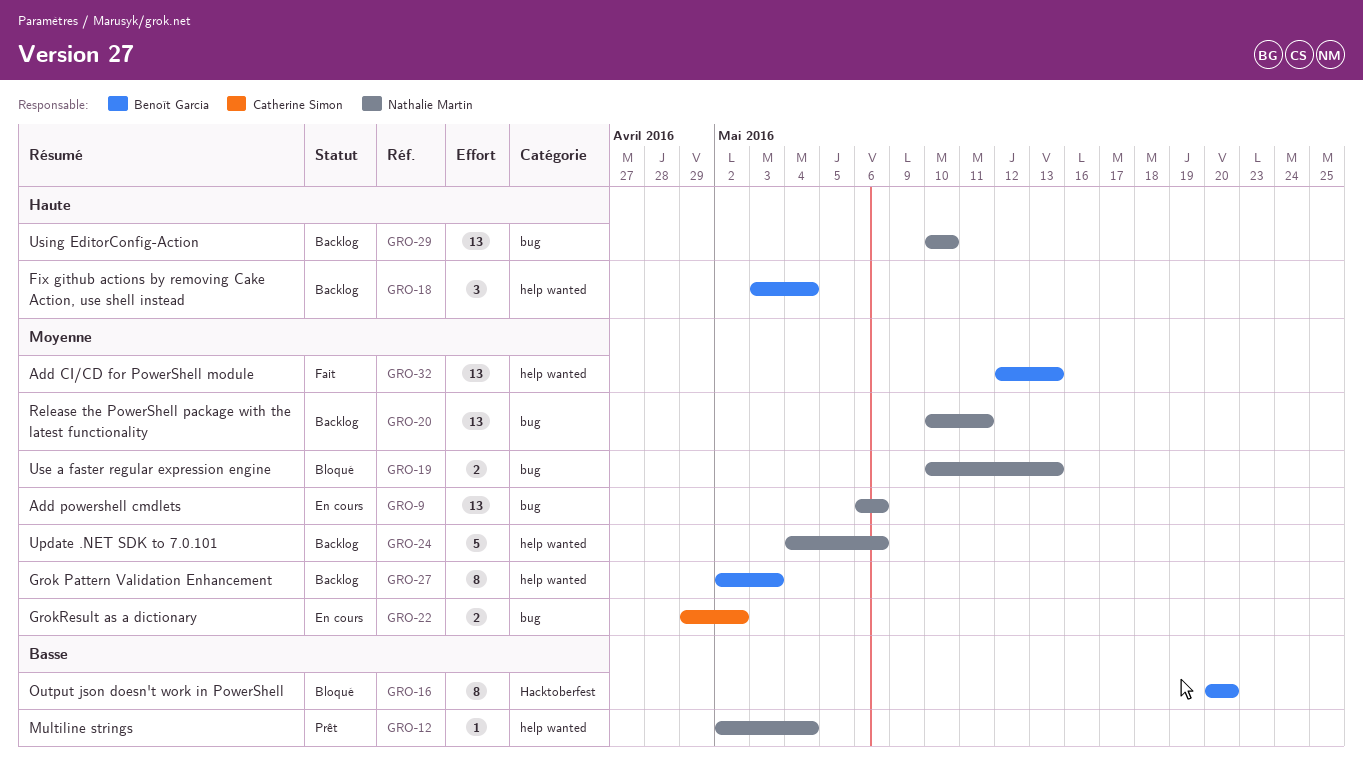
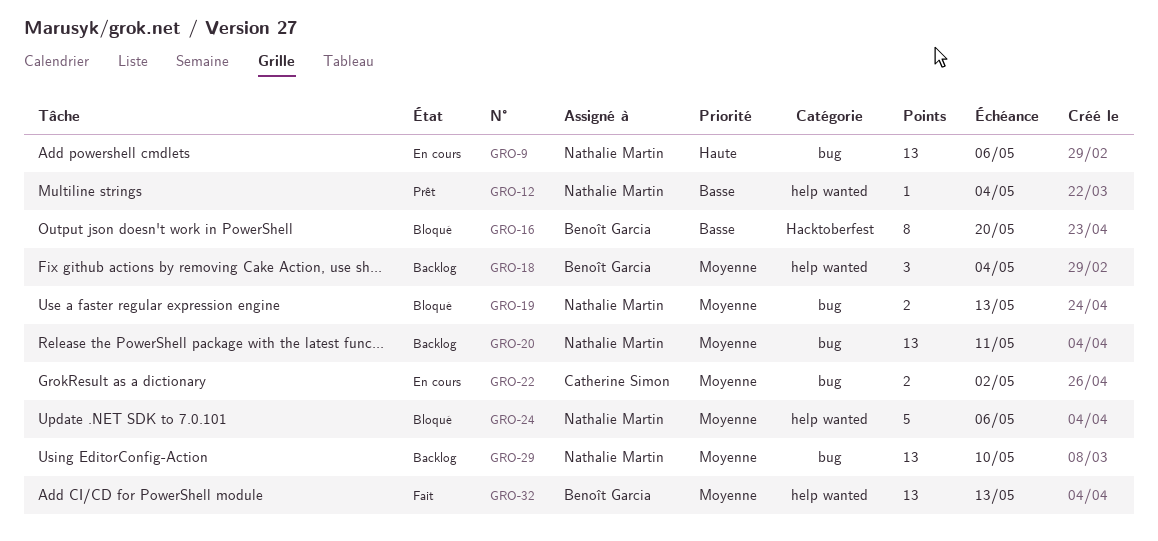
GRO-9, priority: Moyenne -> Haute
GRO-18, priority: Haute -> Moyenne
GRO-24, status: Backlog -> Bloqué
GRO-27: present -> none
GRO-29, priority: Haute -> Moyenne

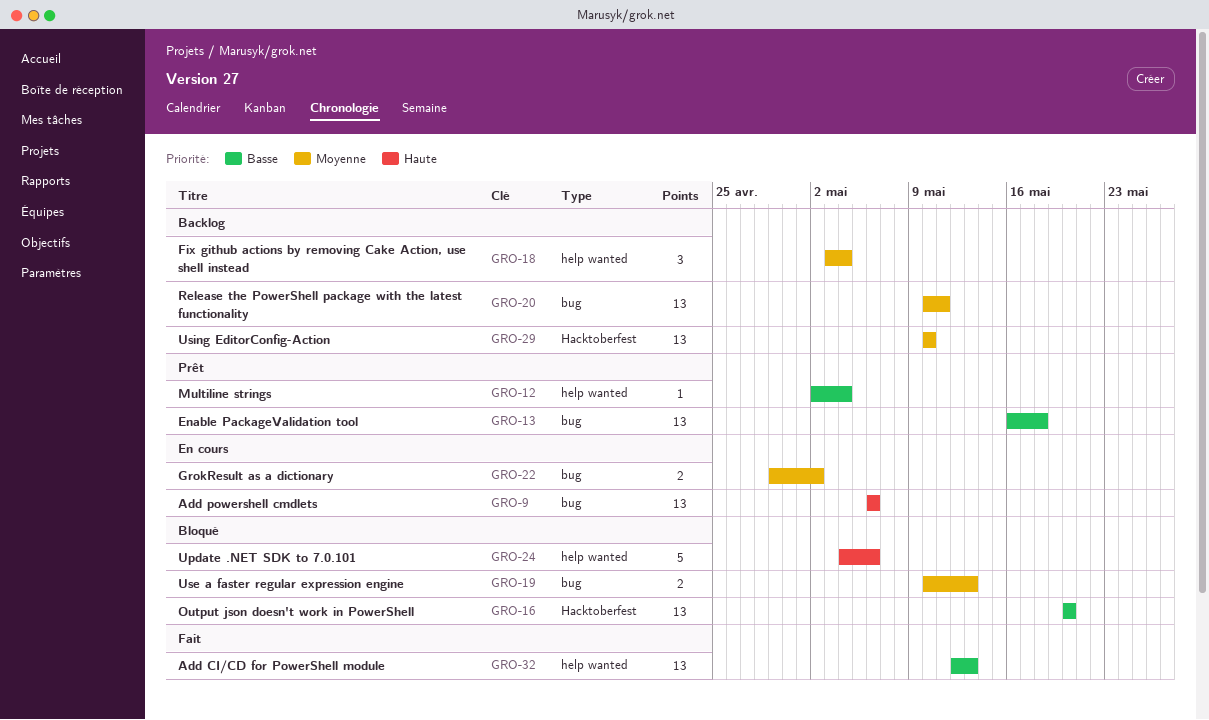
GRO-13: none -> present
GRO-16, estimate: 8 -> 13
GRO-24, priority: Moyenne -> Haute
GRO-29, label: bug -> Hacktoberfest
GRO-32, priority: Moyenne -> Basse

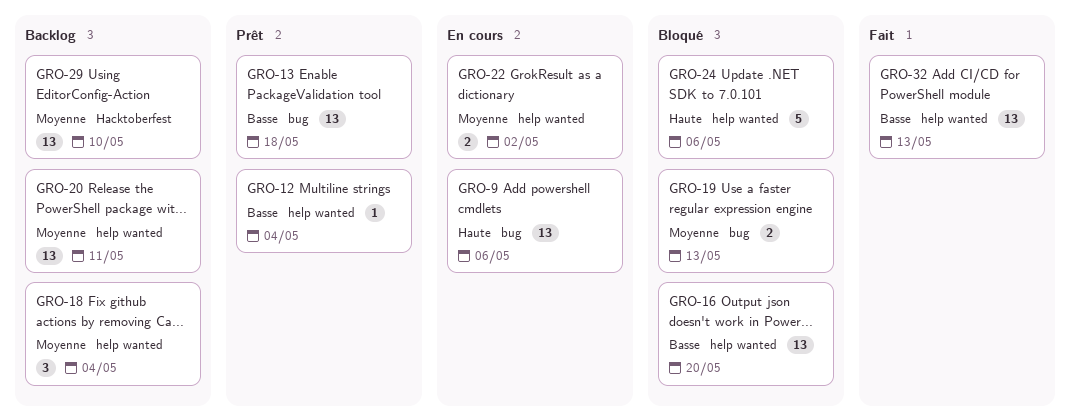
GRO-16, label: Hacktoberfest -> help wanted
GRO-20, label: bug -> help wanted
GRO-22, label: bug -> help wanted

